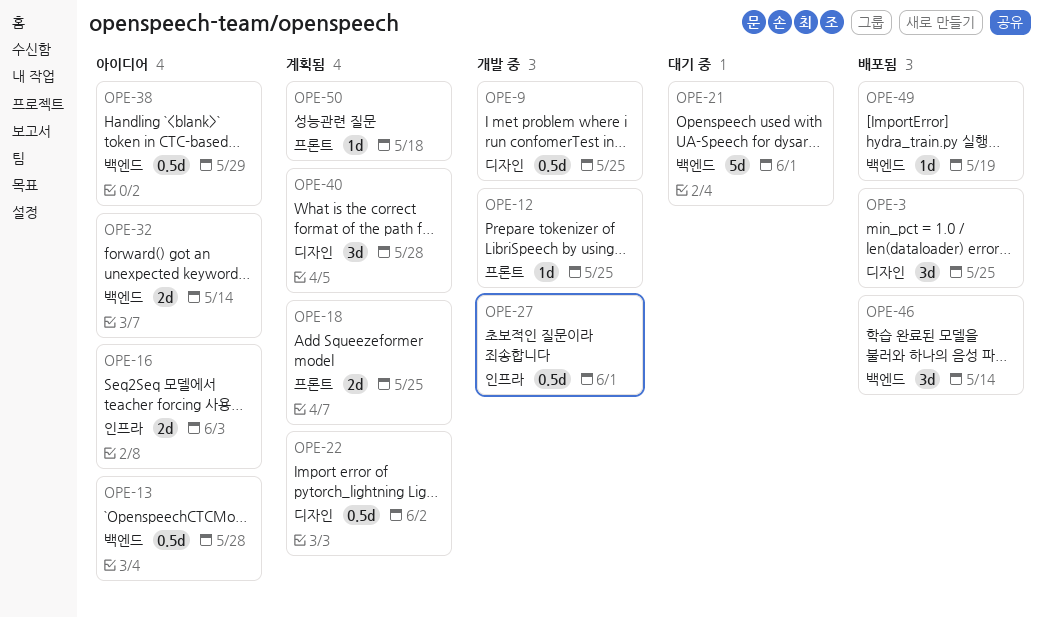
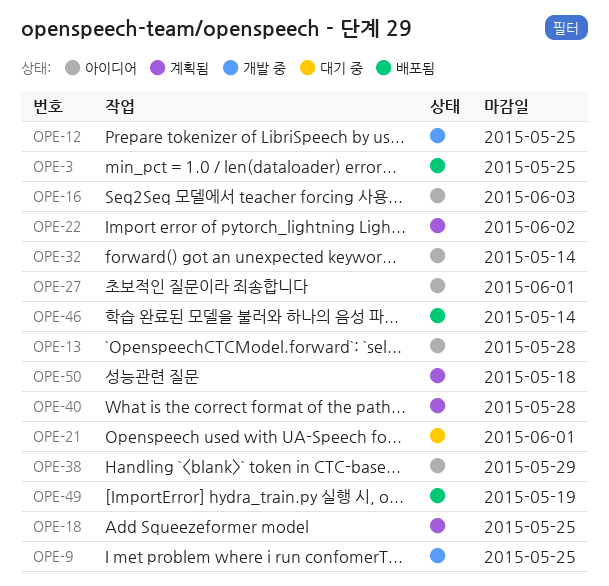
OPE-27, status: 개발 중 -> 아이디어

